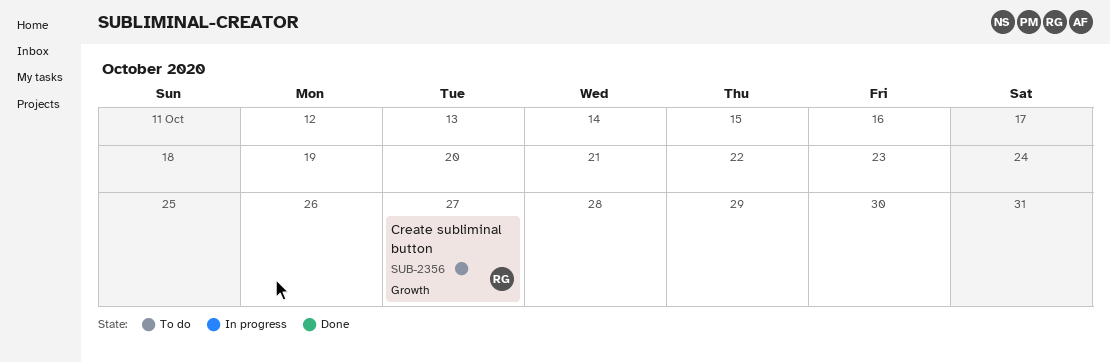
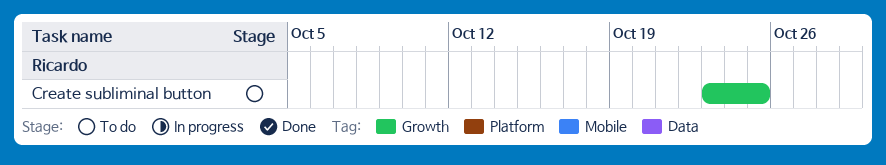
Create subliminal button, due: Oct 27 -> Oct 25

